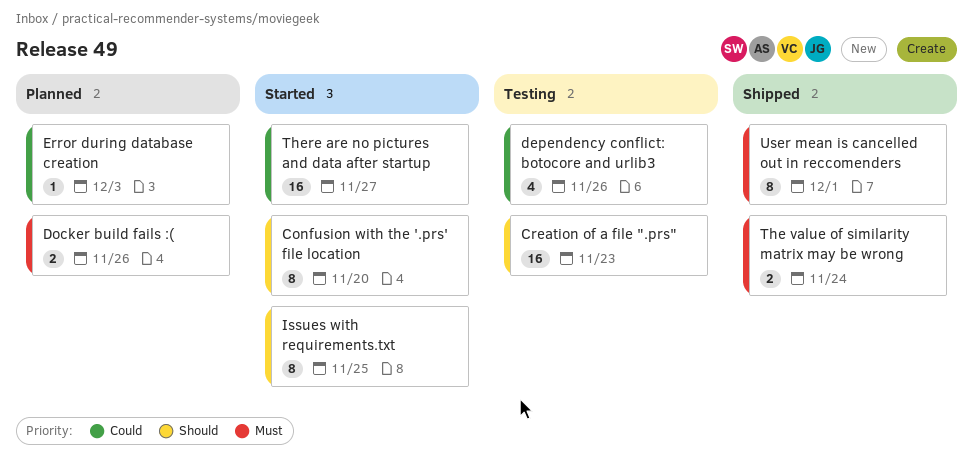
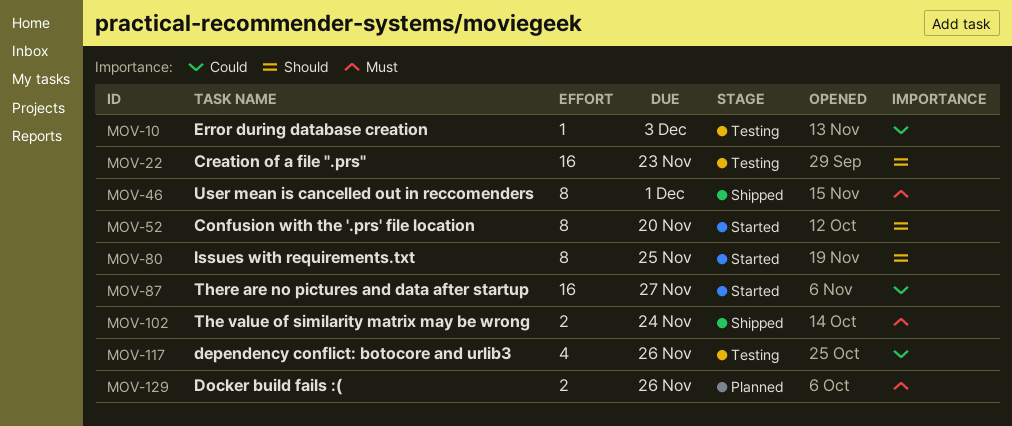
Error during database creation, status: Planned -> Testing

